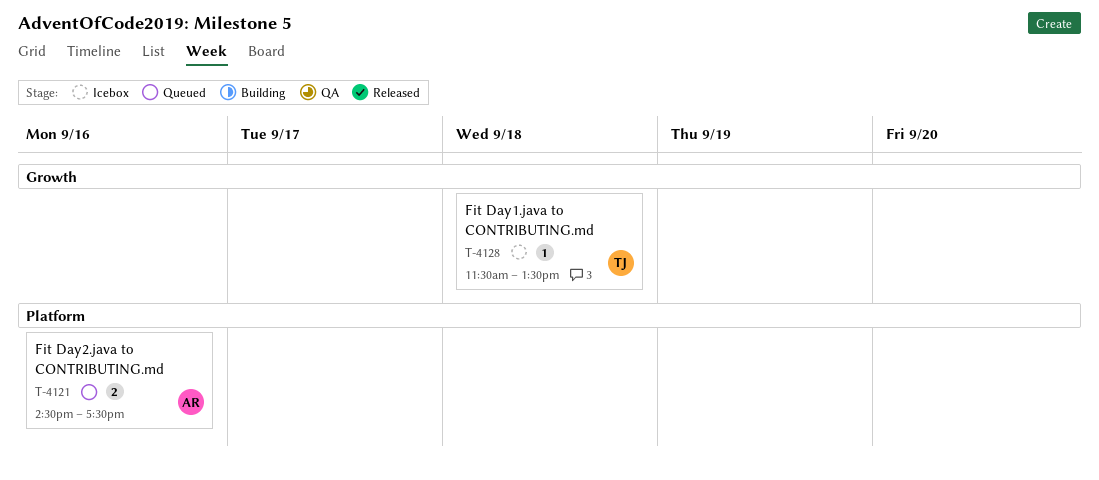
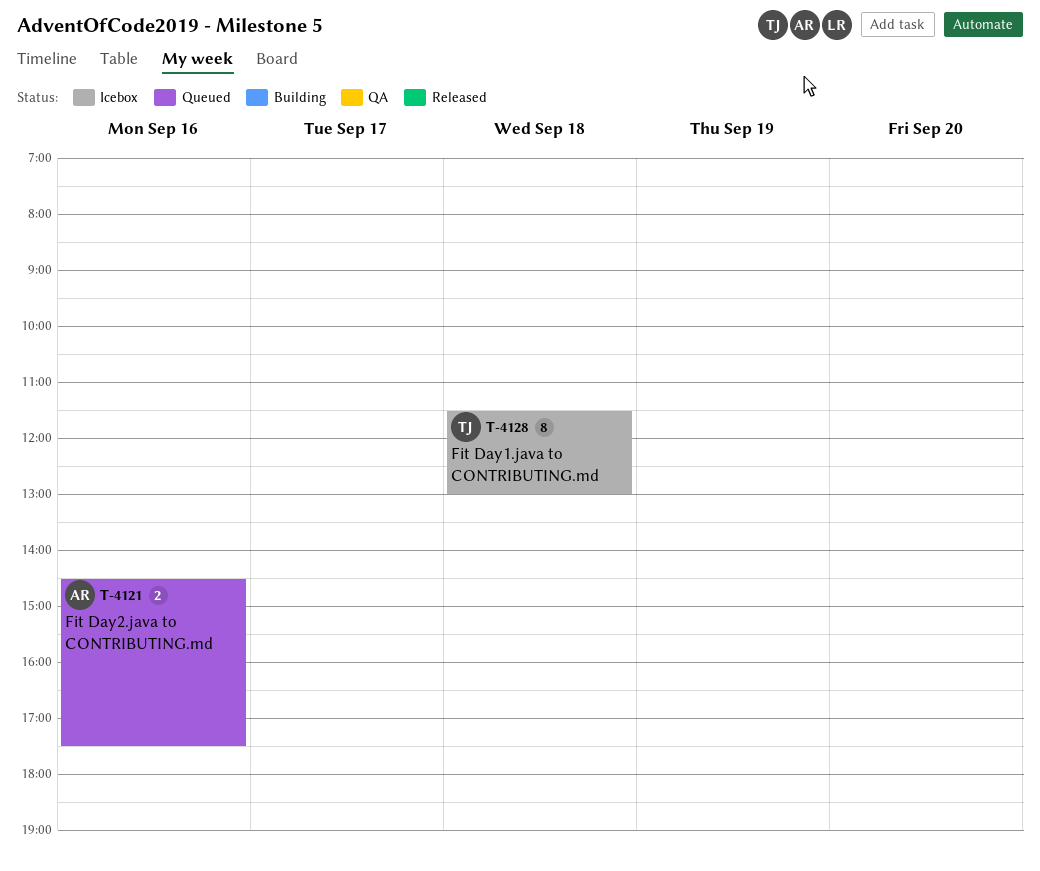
T-4128, estimate: 1 -> 8
T-4128, ends: 13:30 -> 13:00

